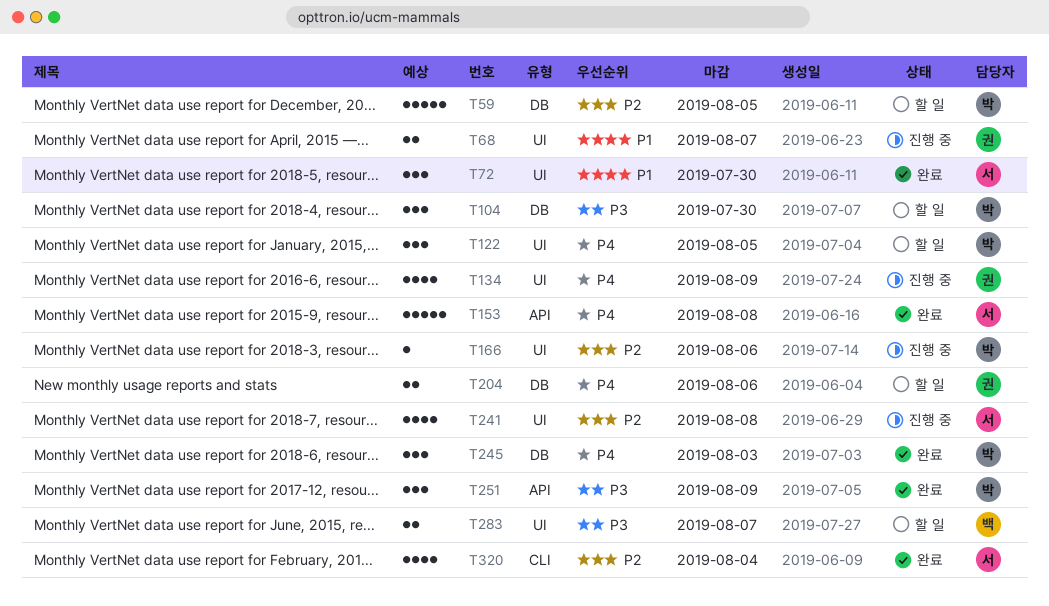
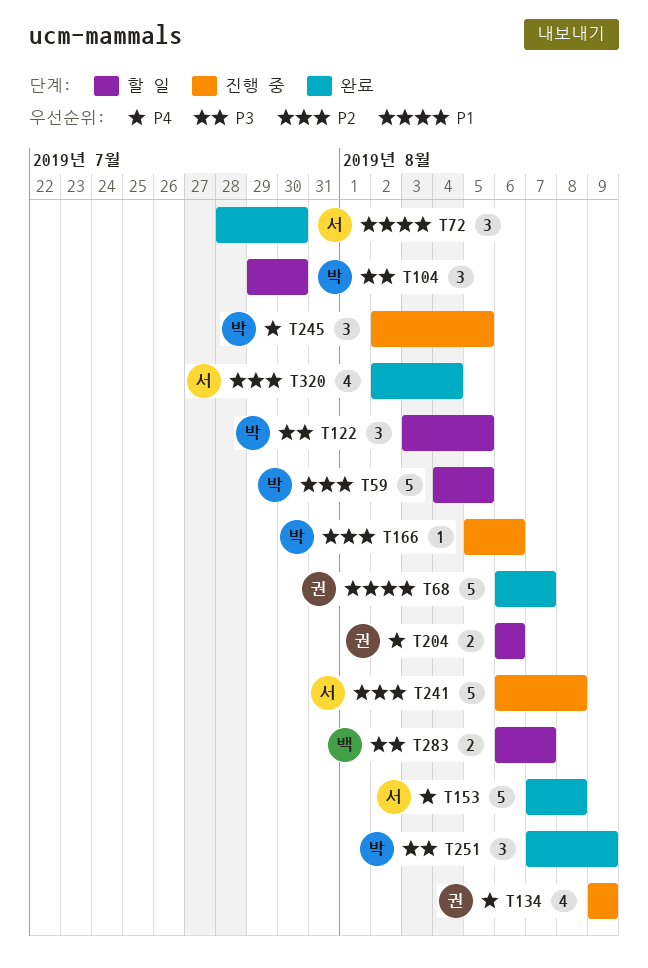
T68, status: 진행 중 -> 완료
T68, estimate: 2 -> 5
T122, priority: P4 -> P3
T241, estimate: 4 -> 5
T245, status: 완료 -> 진행 중
T245, due: Aug 3 -> Aug 5

